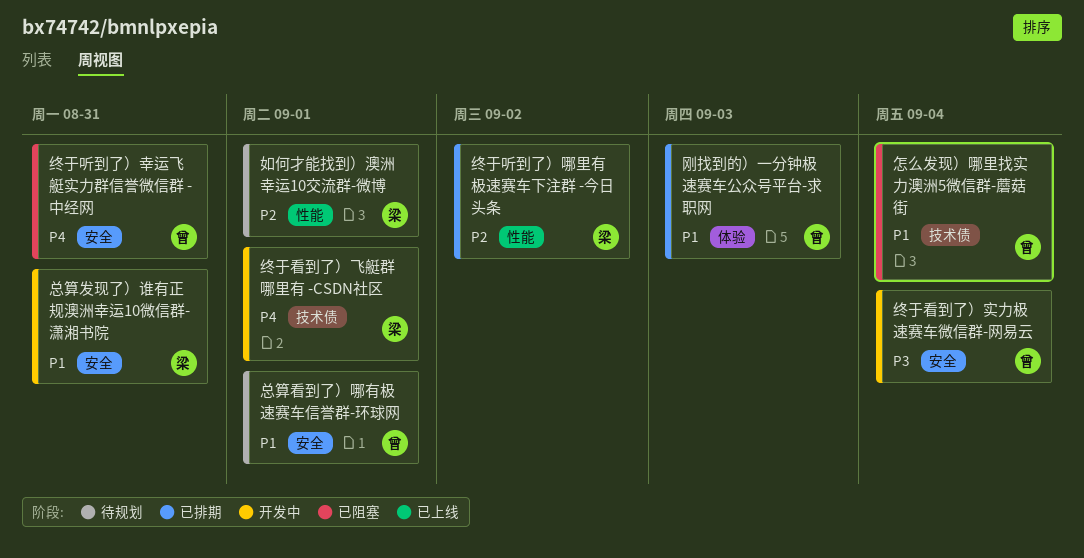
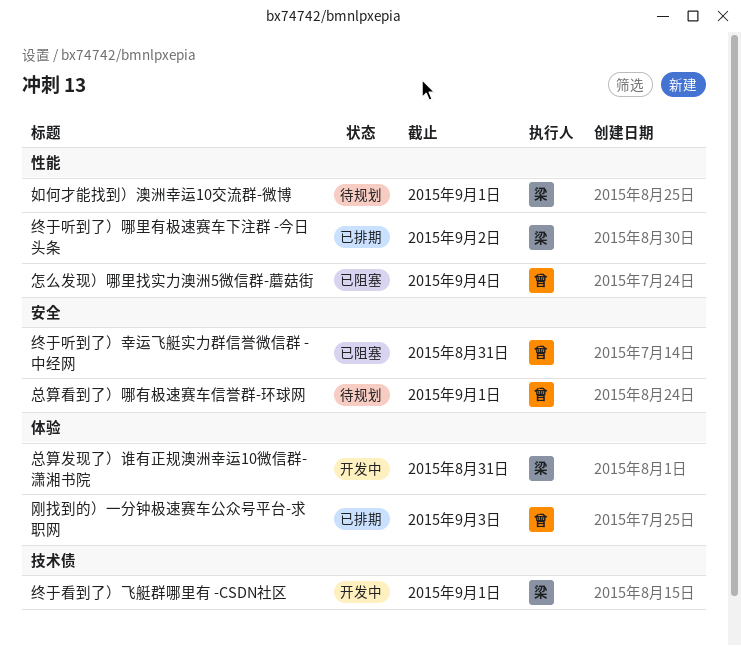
怎么发现）哪里找实力澳洲5微信群-蘑菇街, label: 技术债 -> 性能
总算发现了）谁有正规澳洲幸运10微信群-潇湘书院, label: 安全 -> 体验
终于看到了）实力极速赛车微信群-网易云: present -> none

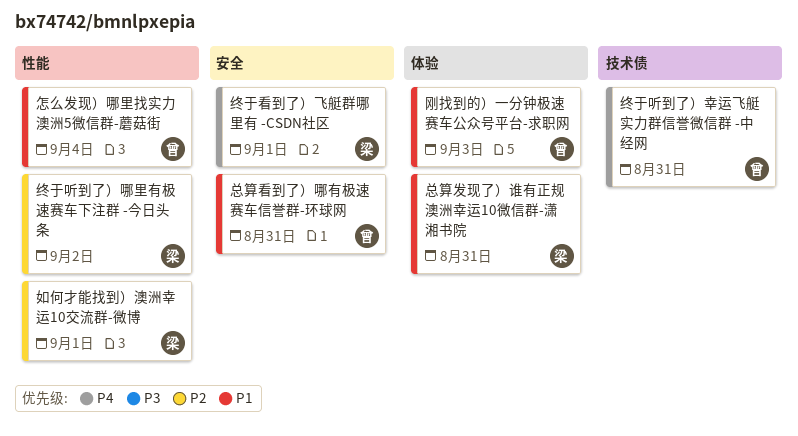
总算看到了）哪有极速赛车信誉群-环球网, due: Sep 1 -> Aug 31
终于听到了）幸运飞艇实力群信誉微信群 -中经网, label: 安全 -> 技术债
终于看到了）飞艇群哪里有 -CSDN社区, label: 技术债 -> 安全

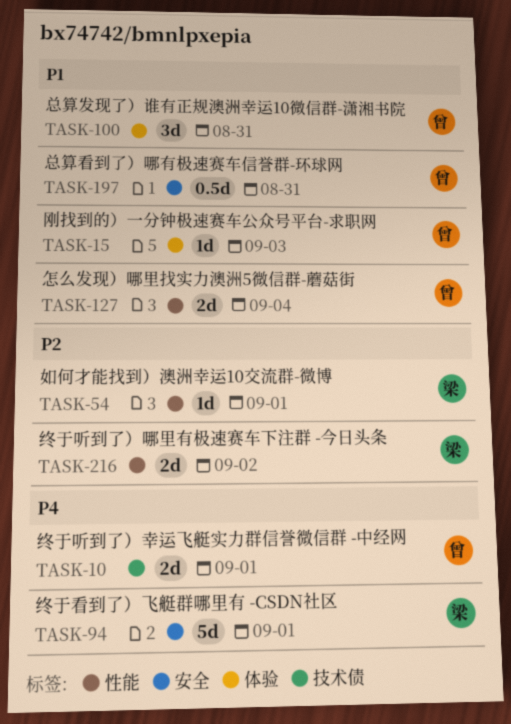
总算发现了）谁有正规澳洲幸运10微信群-潇湘书院, owner: 梁 -> 曾
终于听到了）幸运飞艇实力群信誉微信群 -中经网, due: Aug 31 -> Sep 1

